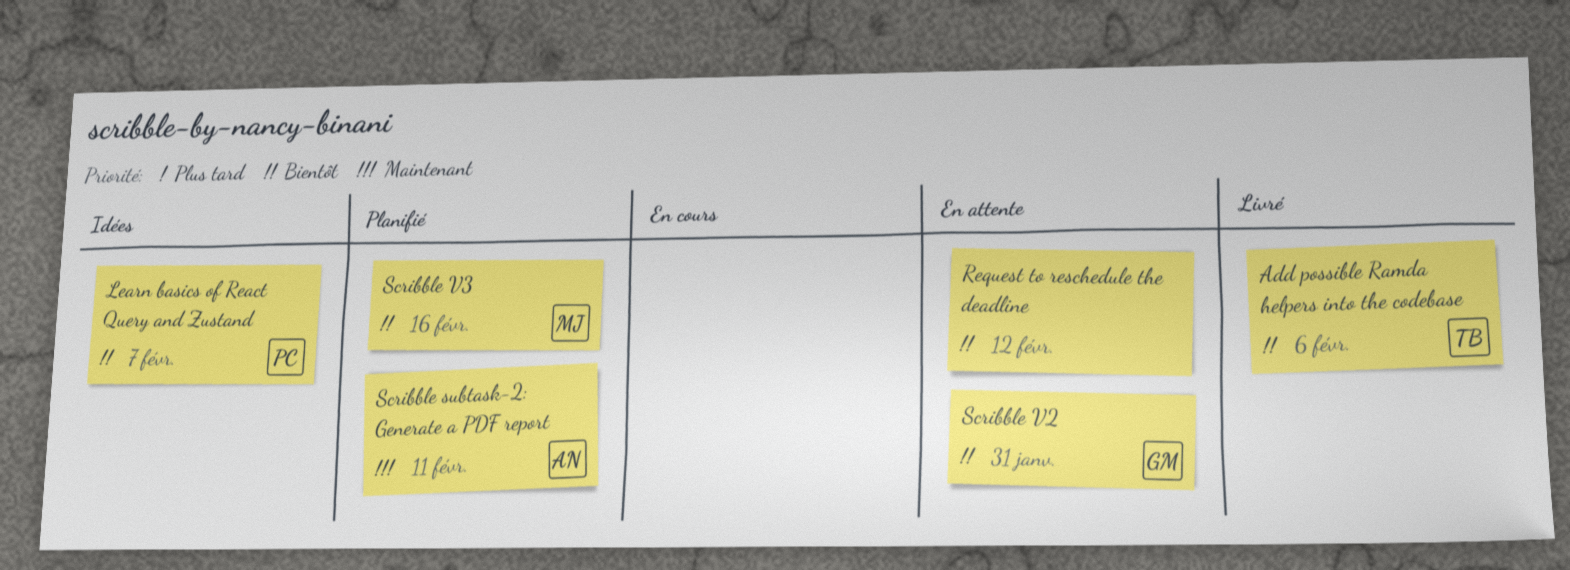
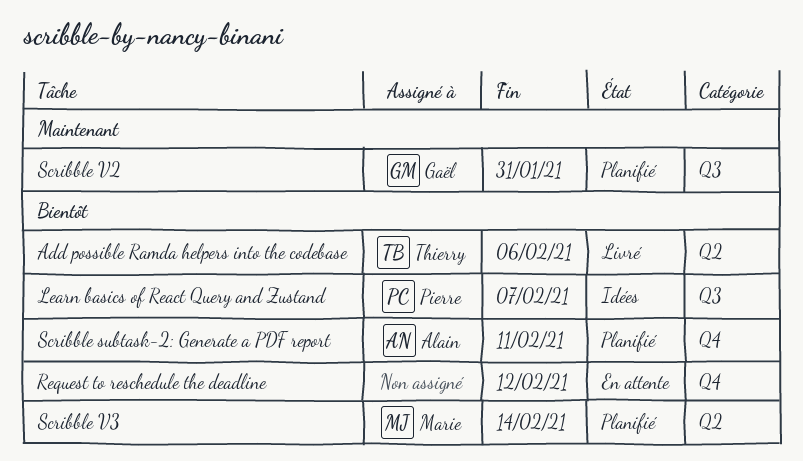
Scribble subtask-2: Generate a PDF report, priority: Maintenant -> Bientôt
Scribble V2, status: En attente -> Planifié
Scribble V2, priority: Bientôt -> Maintenant
Scribble V3, due: Feb 16 -> Feb 14

